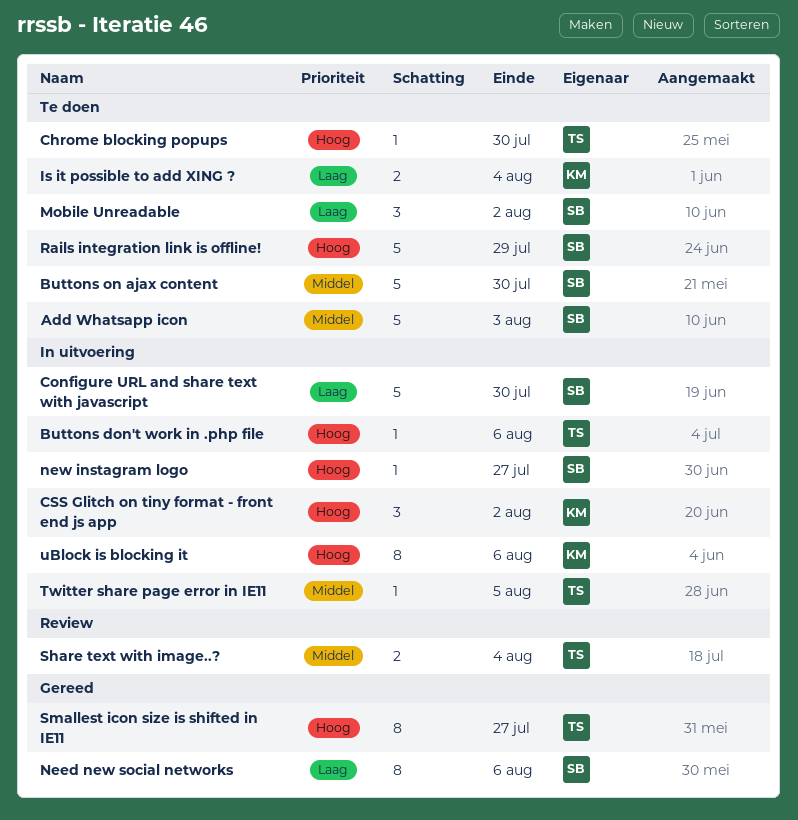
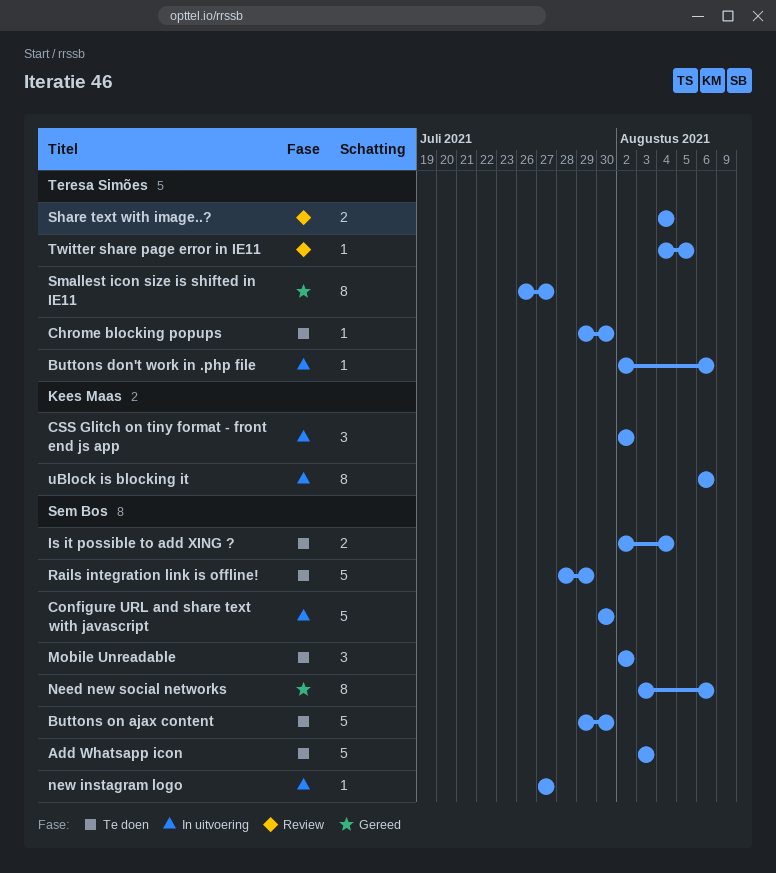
Is it possible to add XING ?, owner: Kees Maas -> Sem Bos
Twitter share page error in IE11, status: In uitvoering -> Review

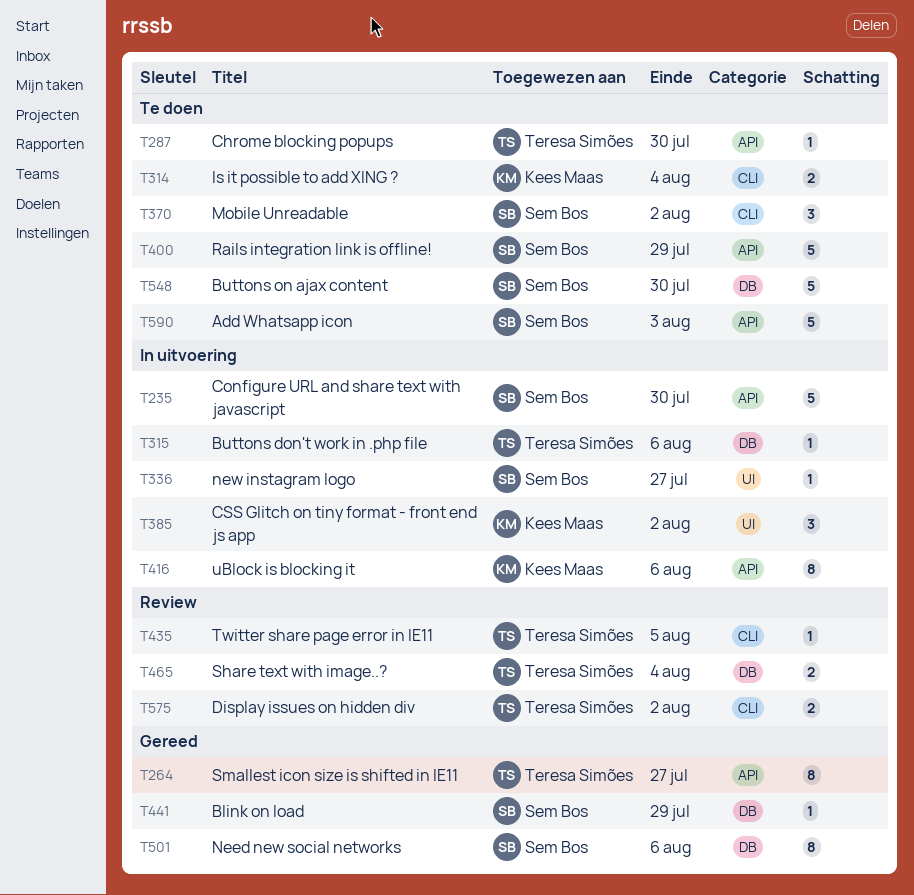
Blink on load: none -> present
Display issues on hidden div: none -> present
Is it possible to add XING ?, owner: Sem Bos -> Kees Maas

